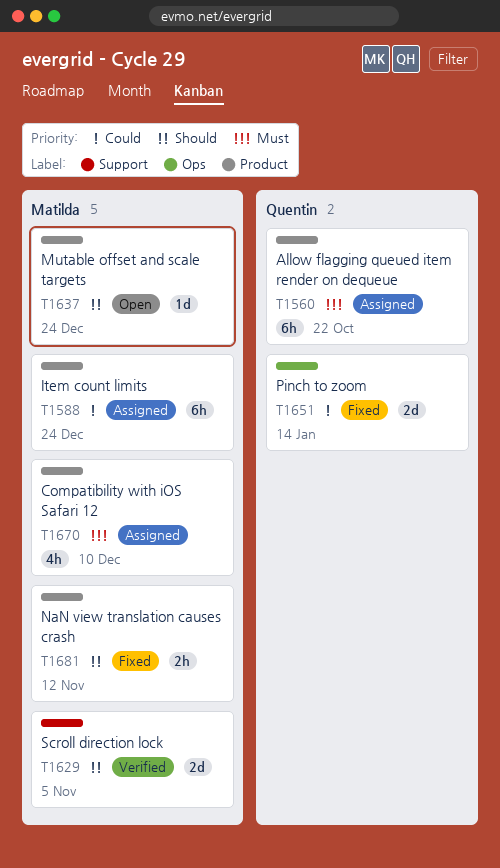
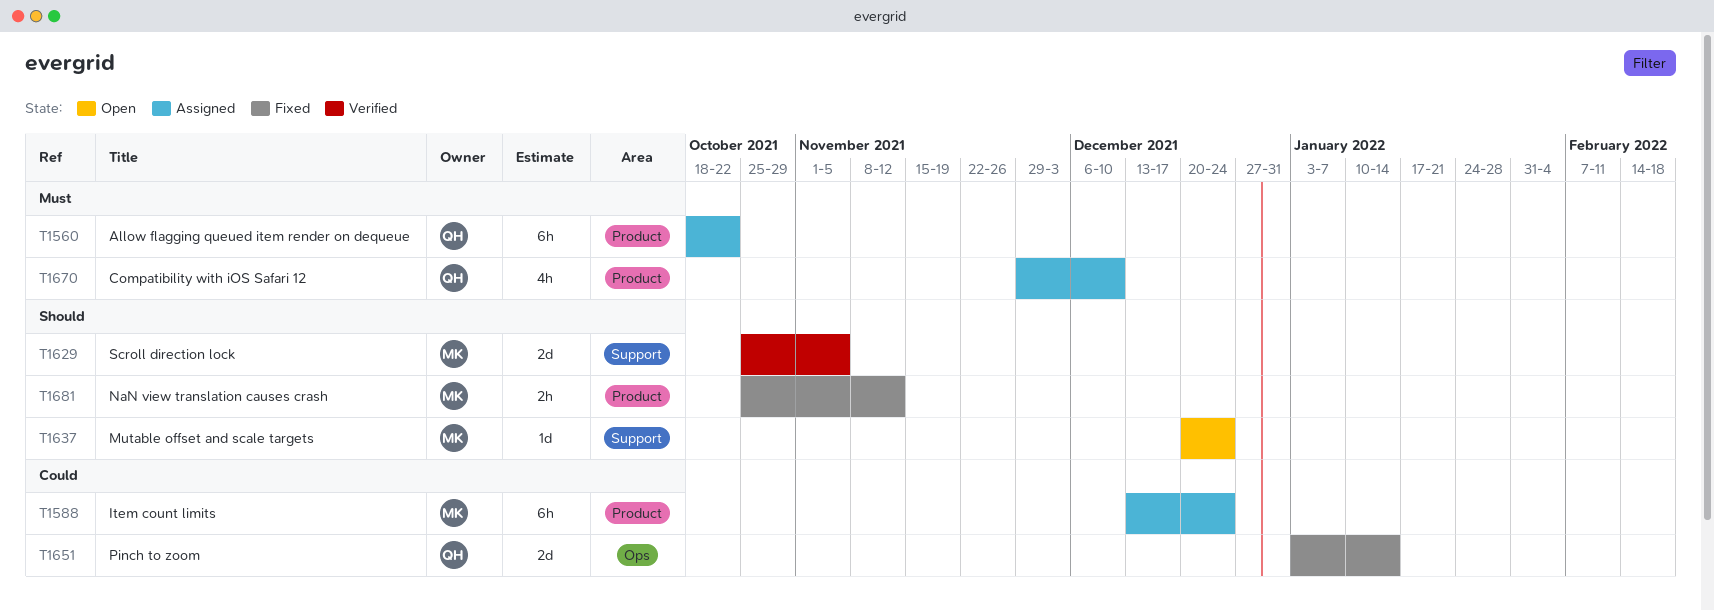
T1637, label: Product -> Support
T1670, owner: Matilda -> Quentin

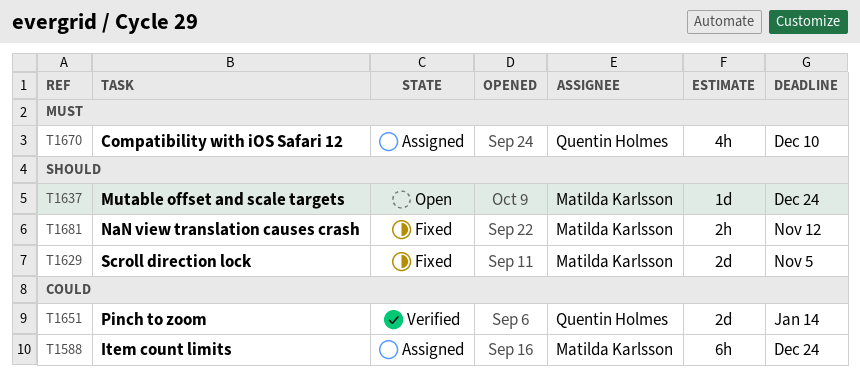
T1560: present -> none
T1629, status: Verified -> Fixed
T1651, status: Fixed -> Verified

